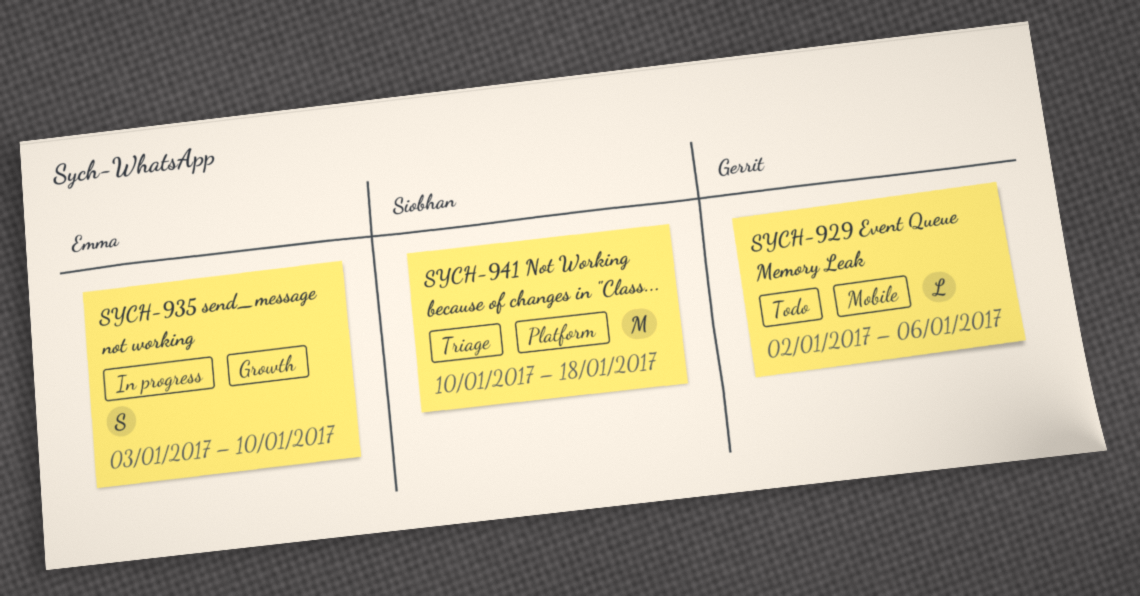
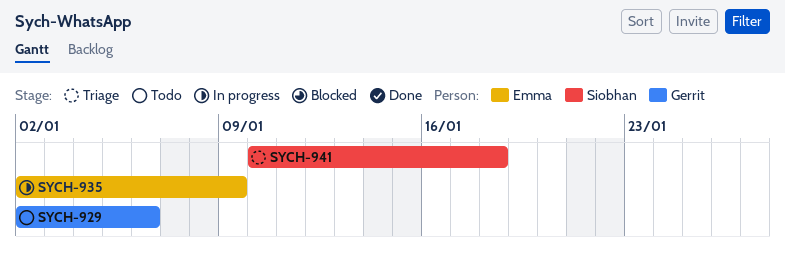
SYCH-935, start: Jan 3 -> Jan 2
SYCH-935, due: Jan 10 -> Jan 9

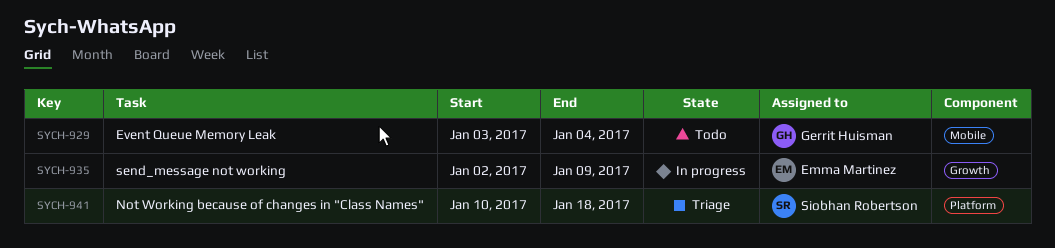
SYCH-929, start: Jan 2 -> Jan 3
SYCH-929, due: Jan 6 -> Jan 4

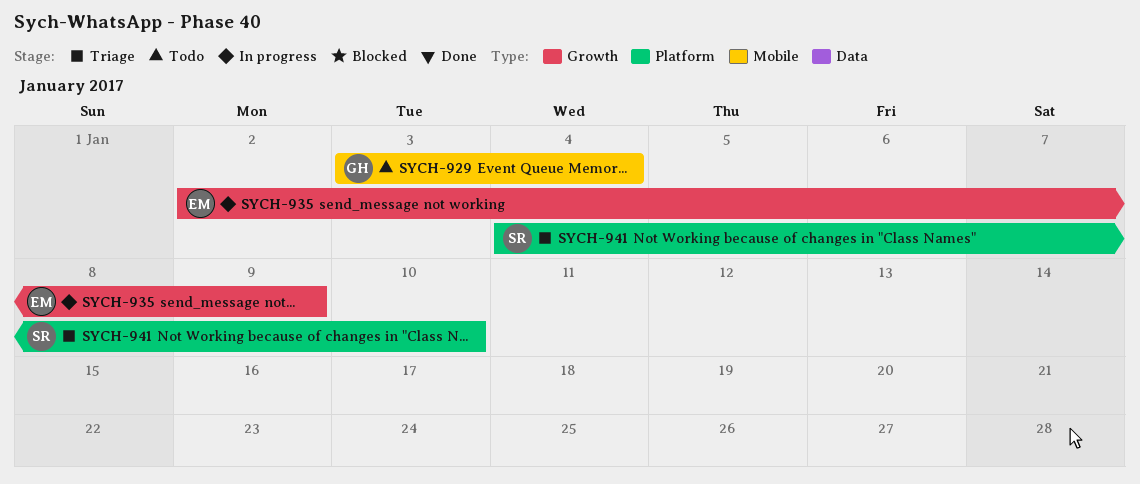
SYCH-941, start: Jan 10 -> Jan 4
SYCH-941, due: Jan 18 -> Jan 10

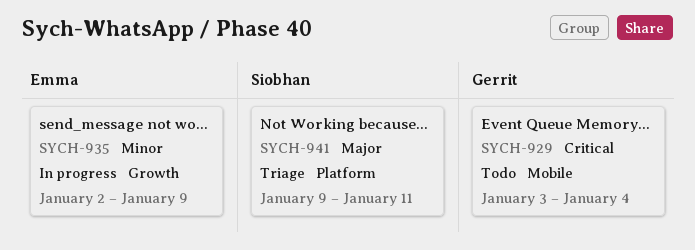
SYCH-941, start: Jan 4 -> Jan 9
SYCH-941, due: Jan 10 -> Jan 11

